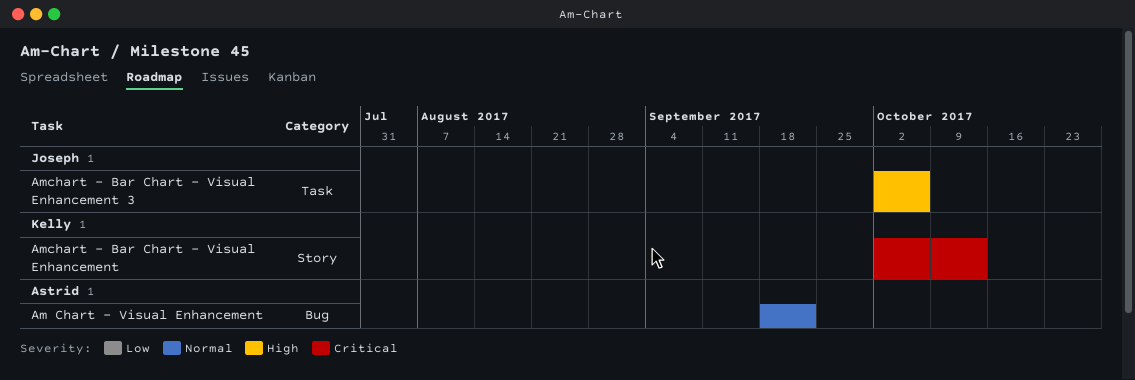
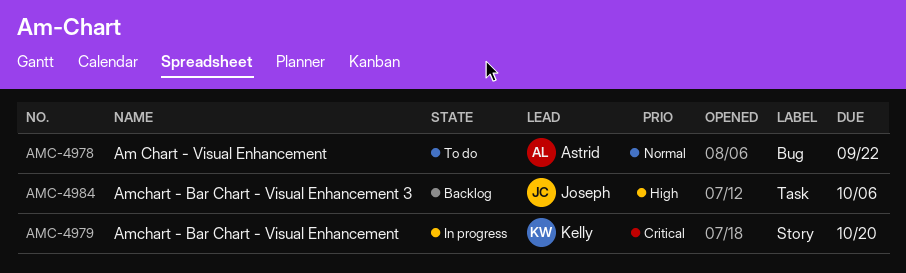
Amchart - Bar Chart - Visual Enhancement, due: Oct 13 -> Oct 20

